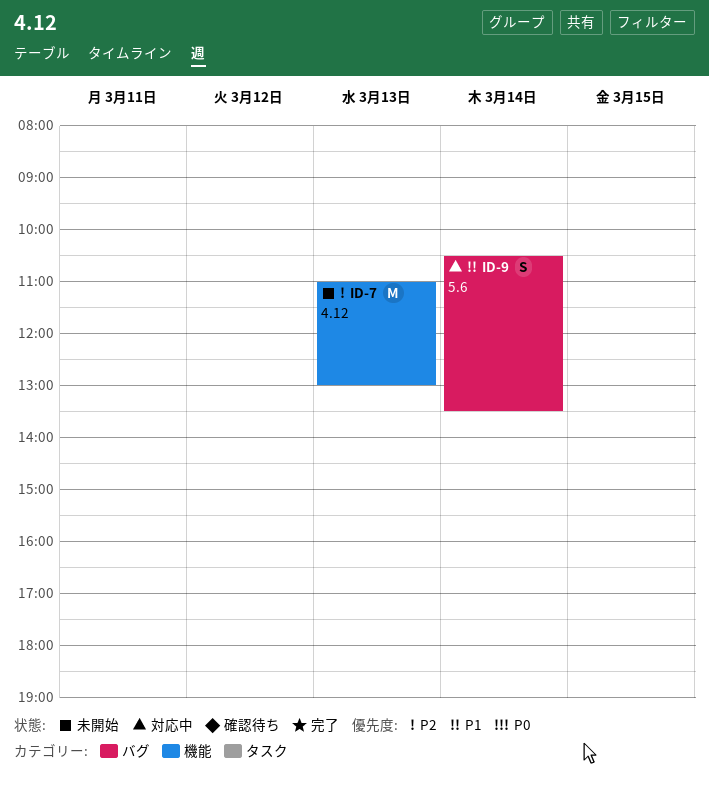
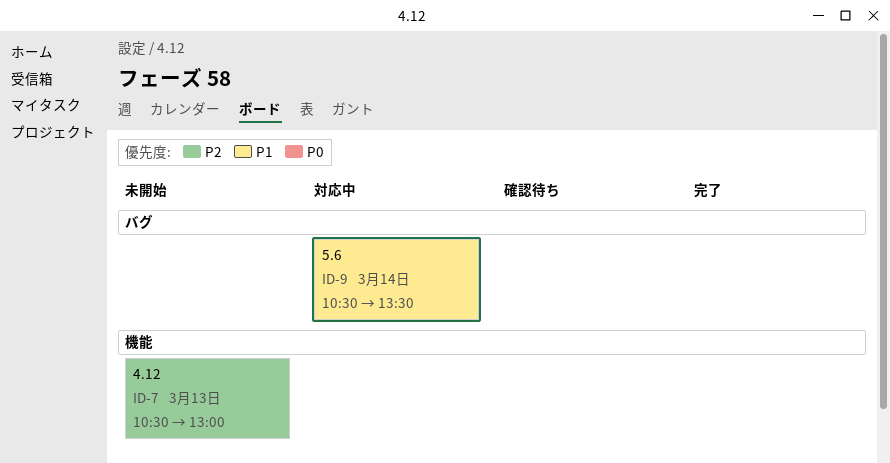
ID-7, begins: 11:00 -> 10:30

